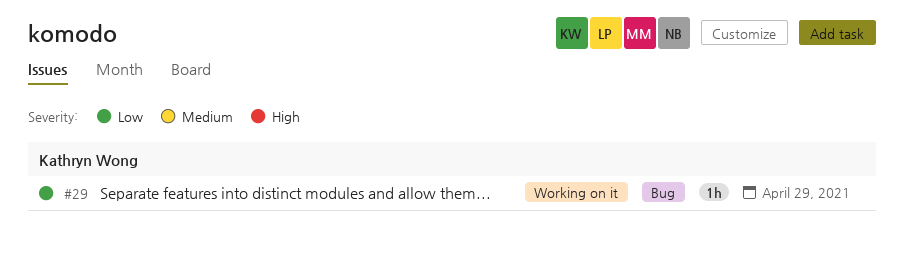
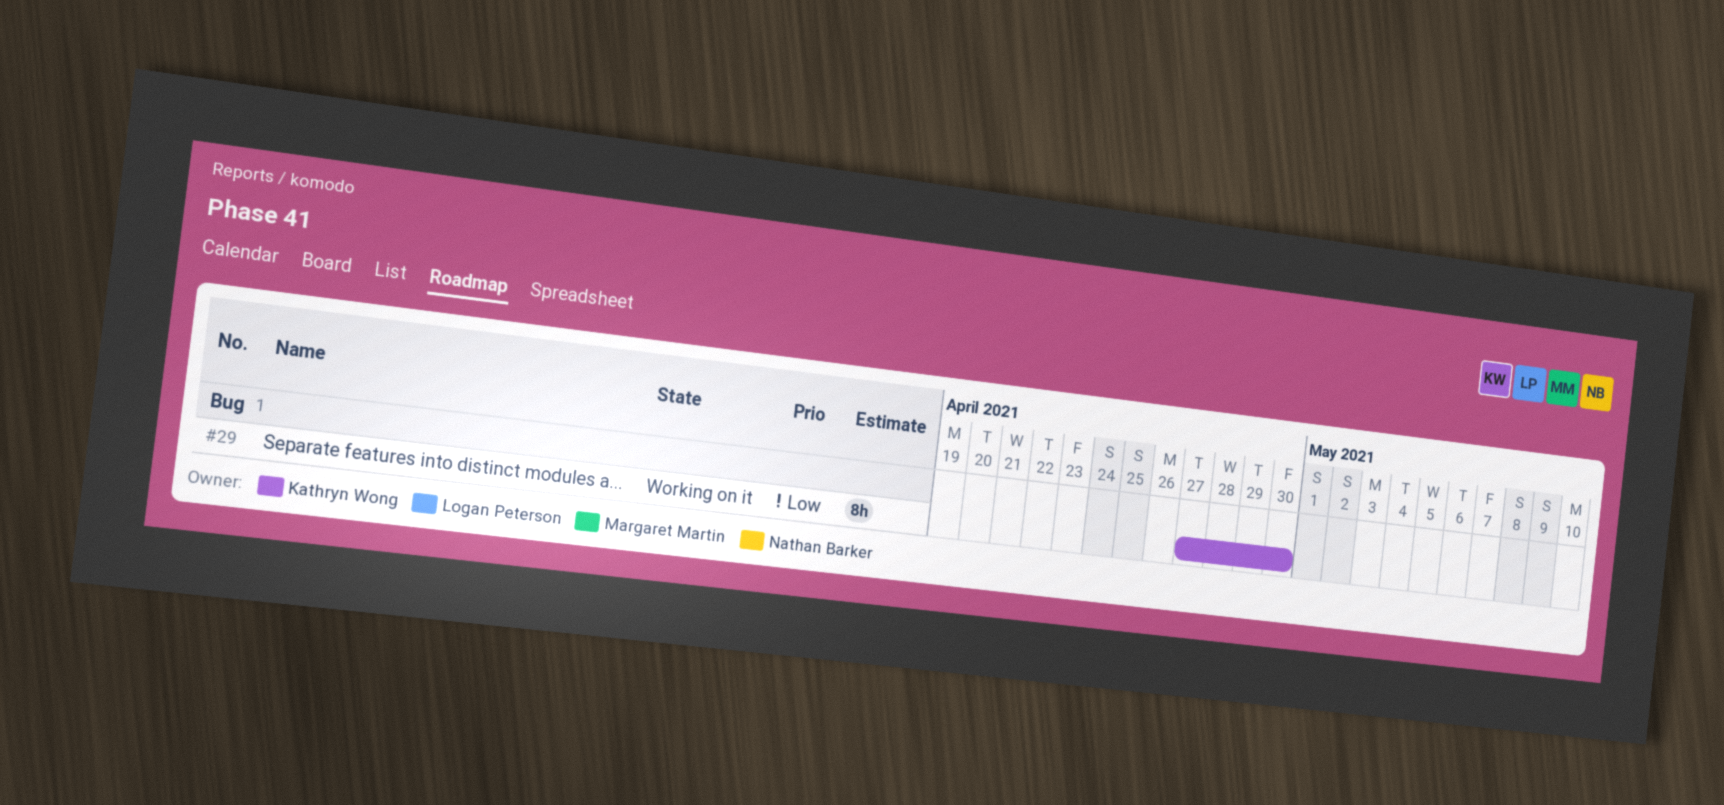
#29, estimate: 1h -> 8h
#29, due: Apr 29 -> Apr 30

